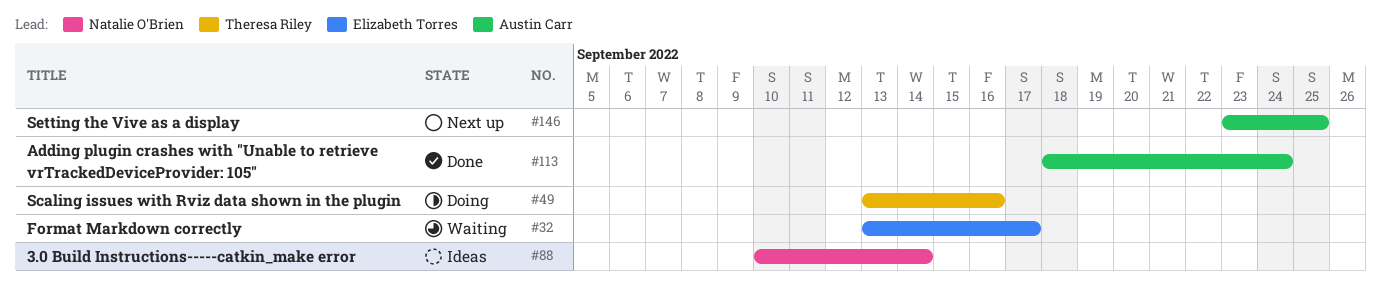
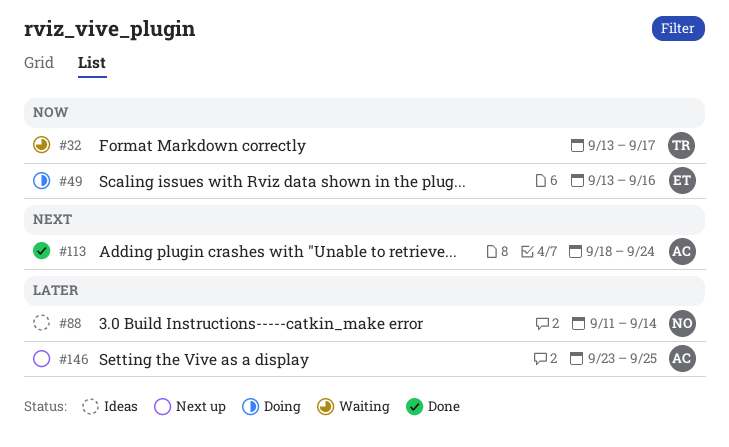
#32, owner: Elizabeth Torres -> Theresa Riley
#49, owner: Theresa Riley -> Elizabeth Torres
#88, start: Sep 10 -> Sep 11

